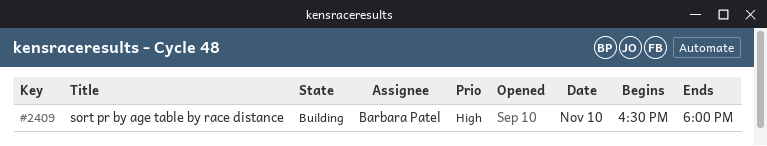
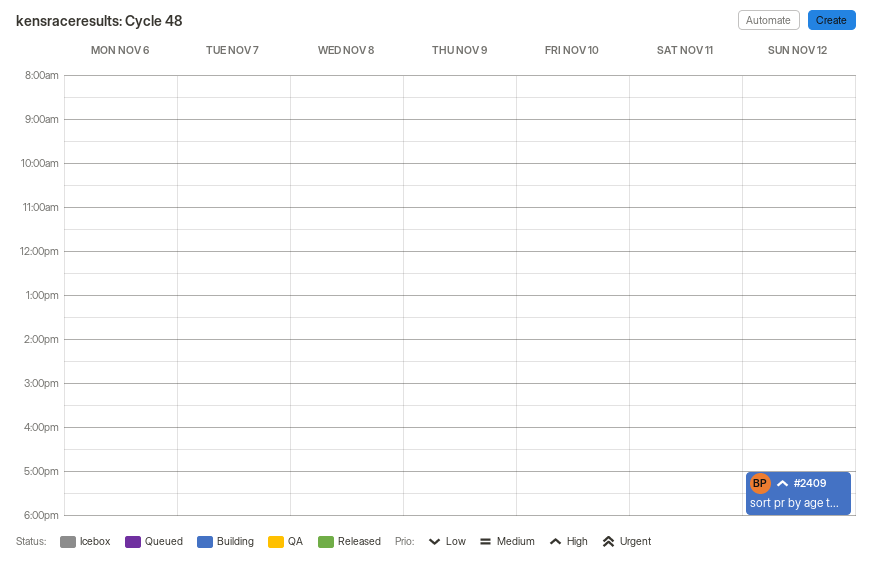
#2409, day: Nov 10 -> Nov 12
#2409, begins: 16:30 -> 17:00

